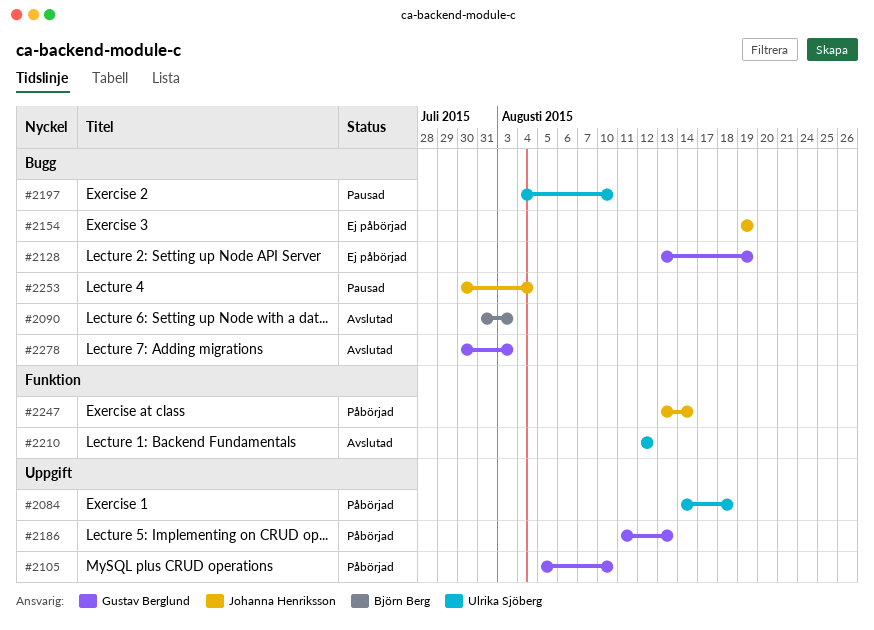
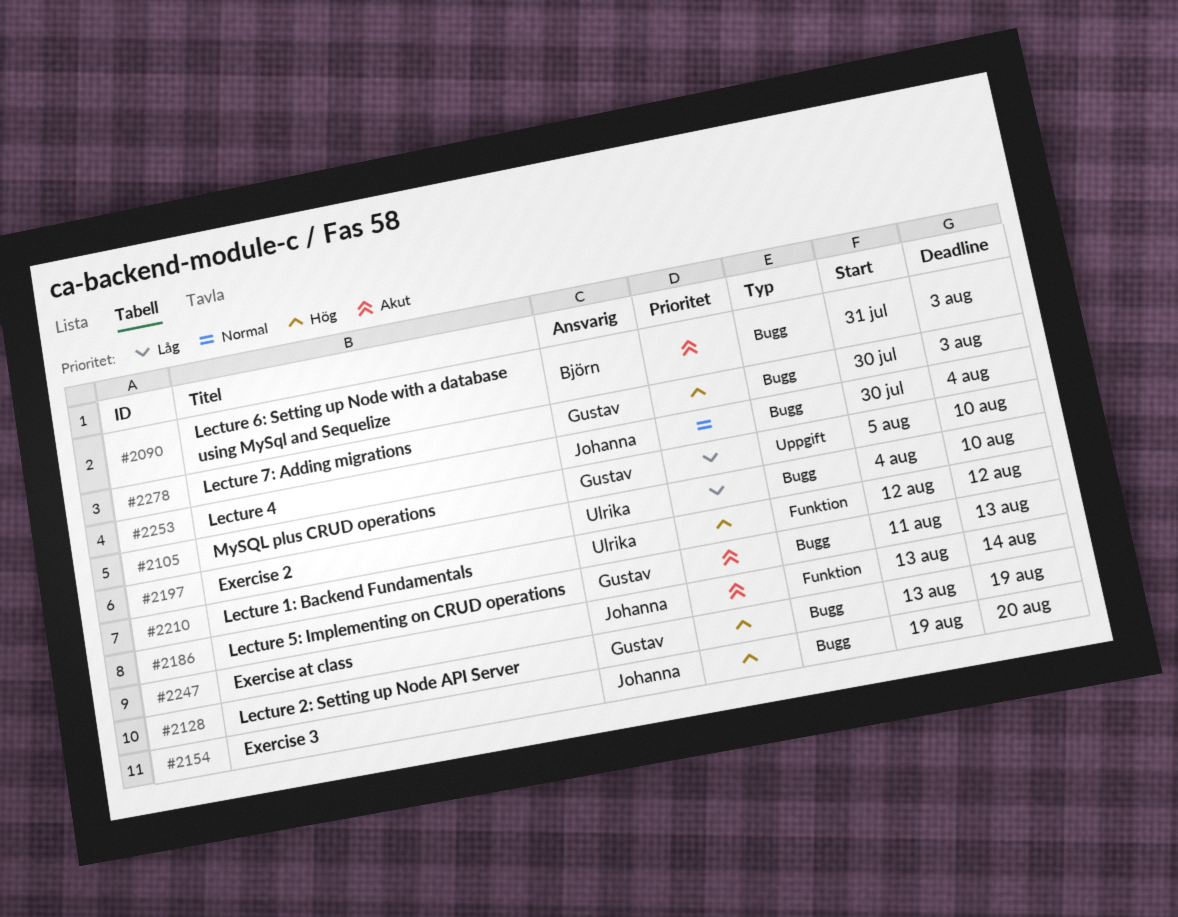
#2084: present -> none
#2154, due: Aug 19 -> Aug 20
#2186, label: Uppgift -> Bugg

